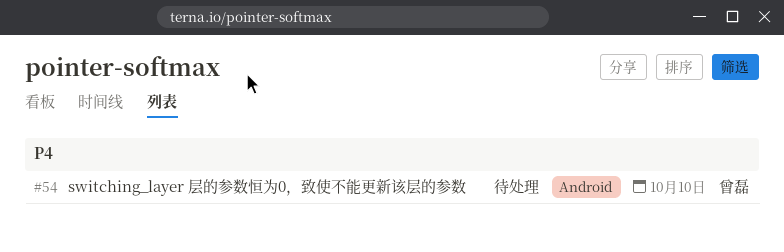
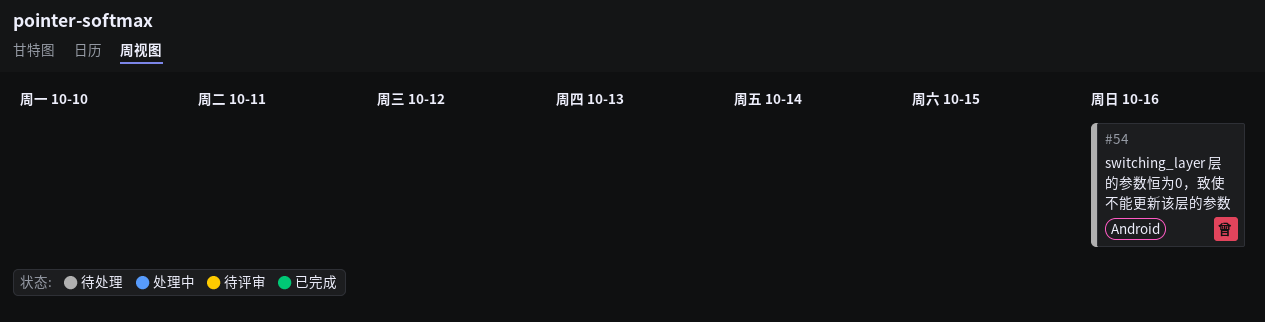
#54, due: Oct 10 -> Oct 16

